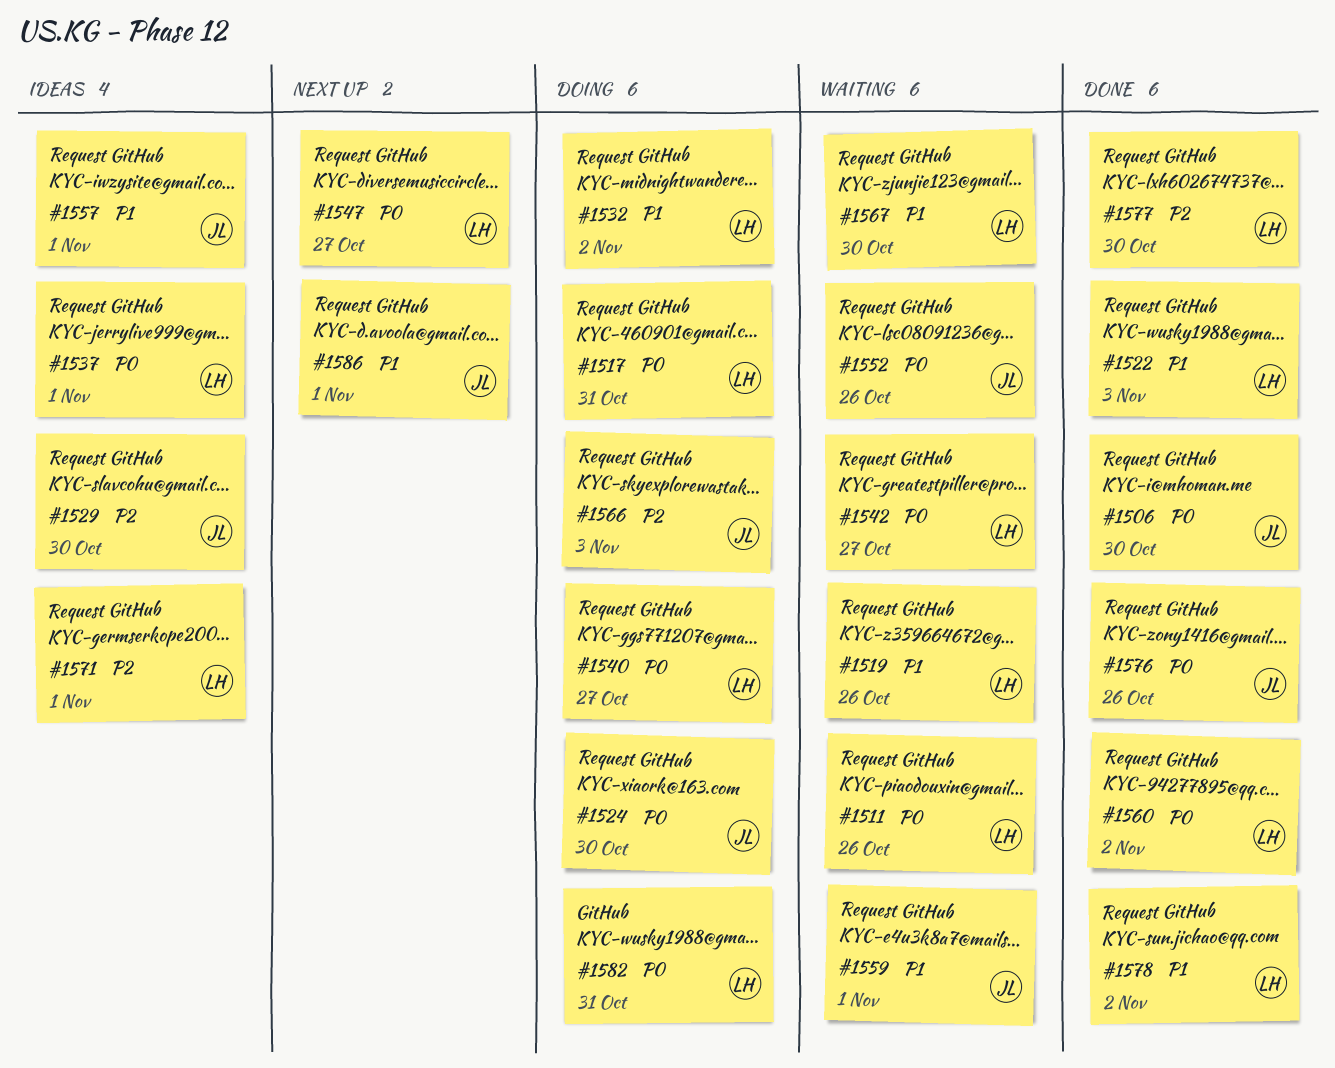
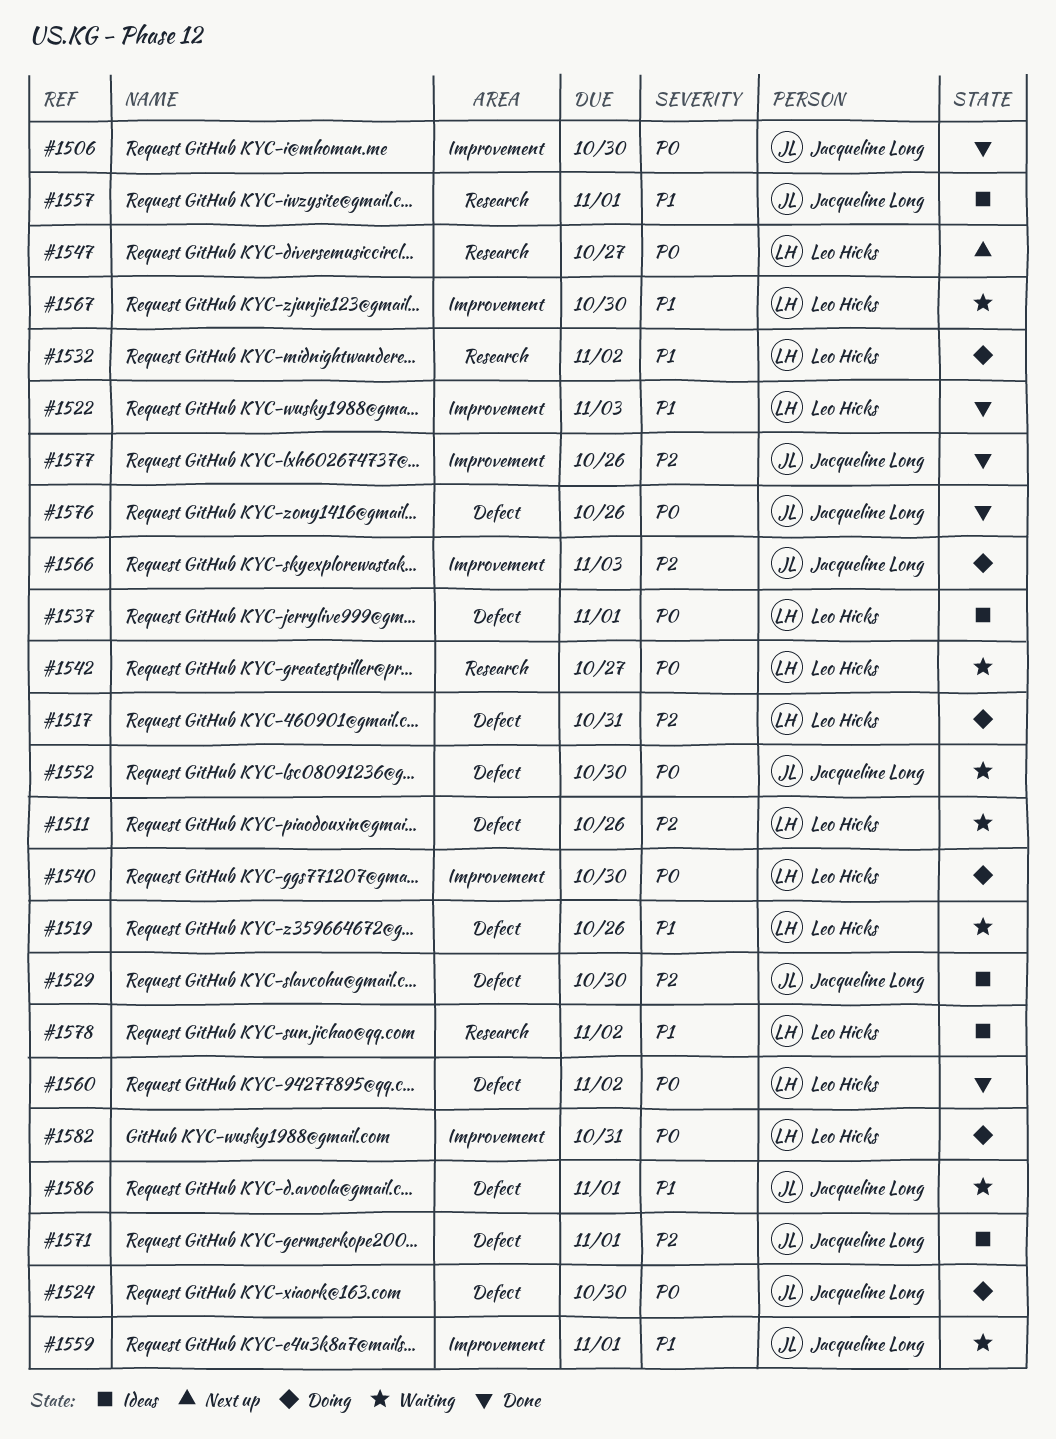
#1511, priority: P0 -> P2
#1517, priority: P0 -> P2
#1540, due: Oct 27 -> Oct 30
#1552, due: Oct 26 -> Oct 30
#1571, owner: Leo Hicks -> Jacqueline Long
#1577, owner: Leo Hicks -> Jacqueline Long
#1577, due: Oct 30 -> Oct 26
#1578, status: Done -> Ideas
#1586, status: Next up -> Waiting

